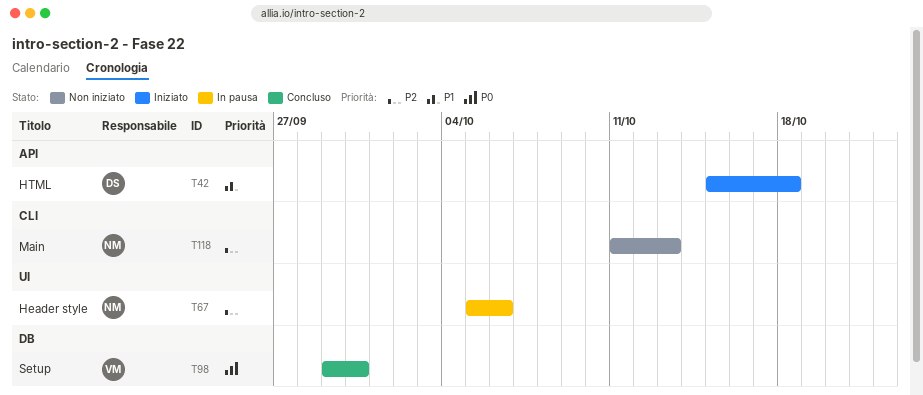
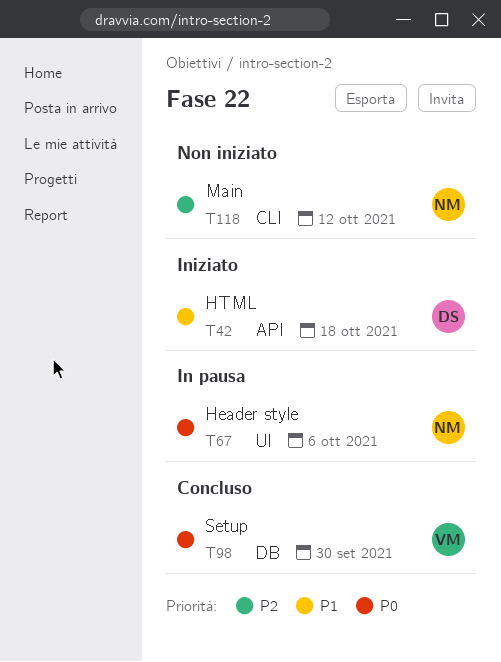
T67, priority: P2 -> P0
T118, due: Oct 13 -> Oct 12

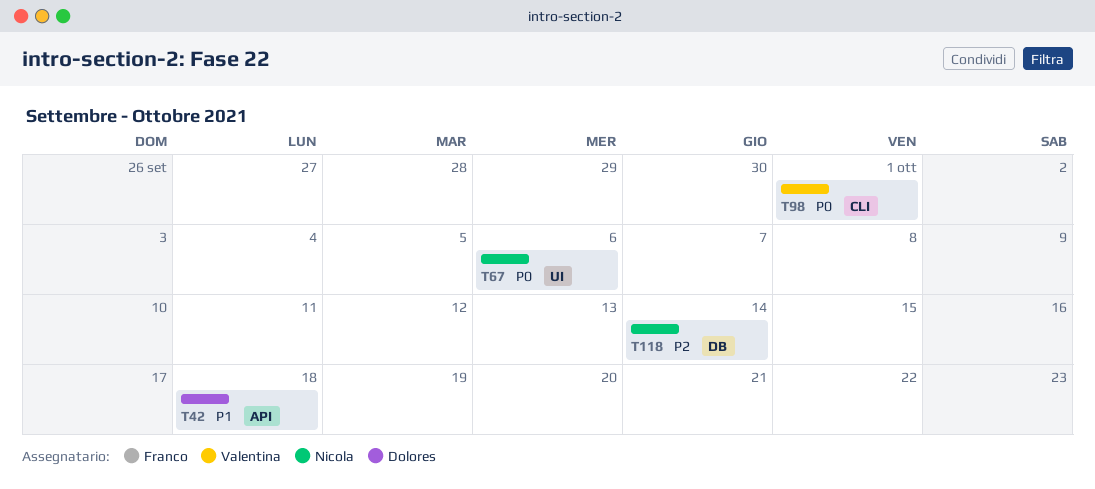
T98, label: DB -> CLI
T98, due: Sep 30 -> Oct 1
T118, label: CLI -> DB
T118, due: Oct 12 -> Oct 14

